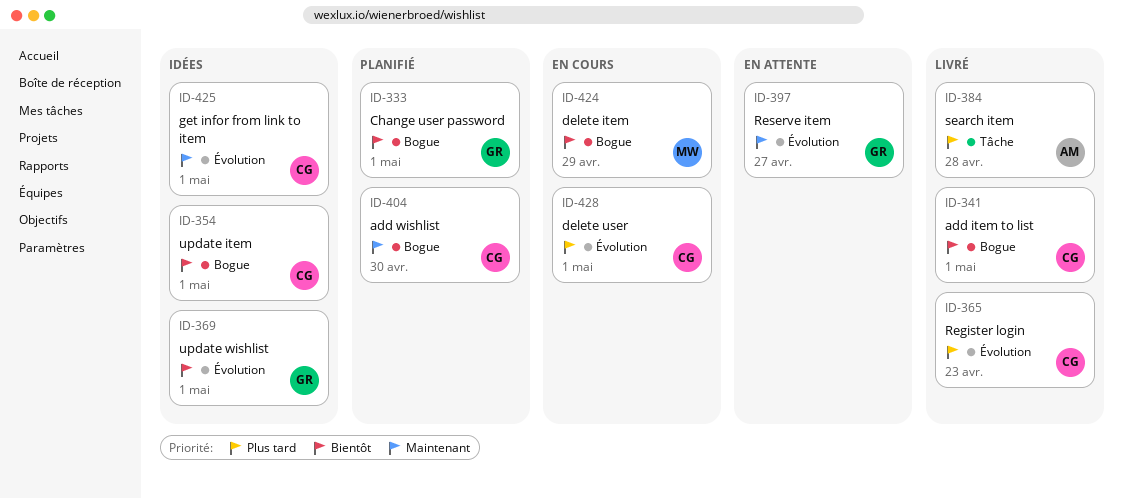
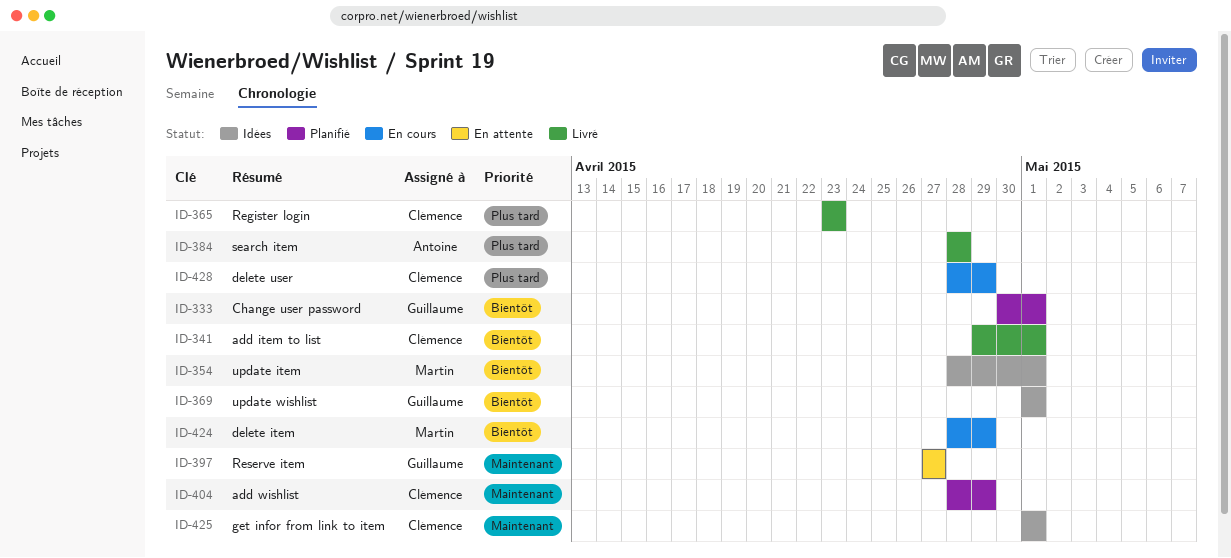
ID-354, owner: Clémence -> Martin
ID-404, due: Apr 30 -> Apr 29
ID-428, due: May 1 -> Apr 29

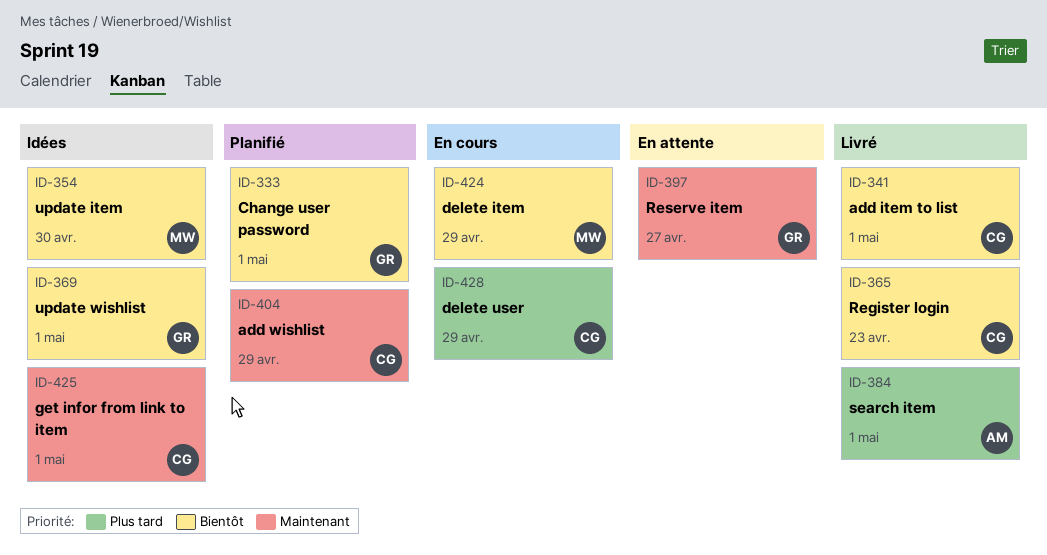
ID-354, due: May 1 -> Apr 30
ID-365, priority: Plus tard -> Bientôt
ID-384, due: Apr 28 -> May 1

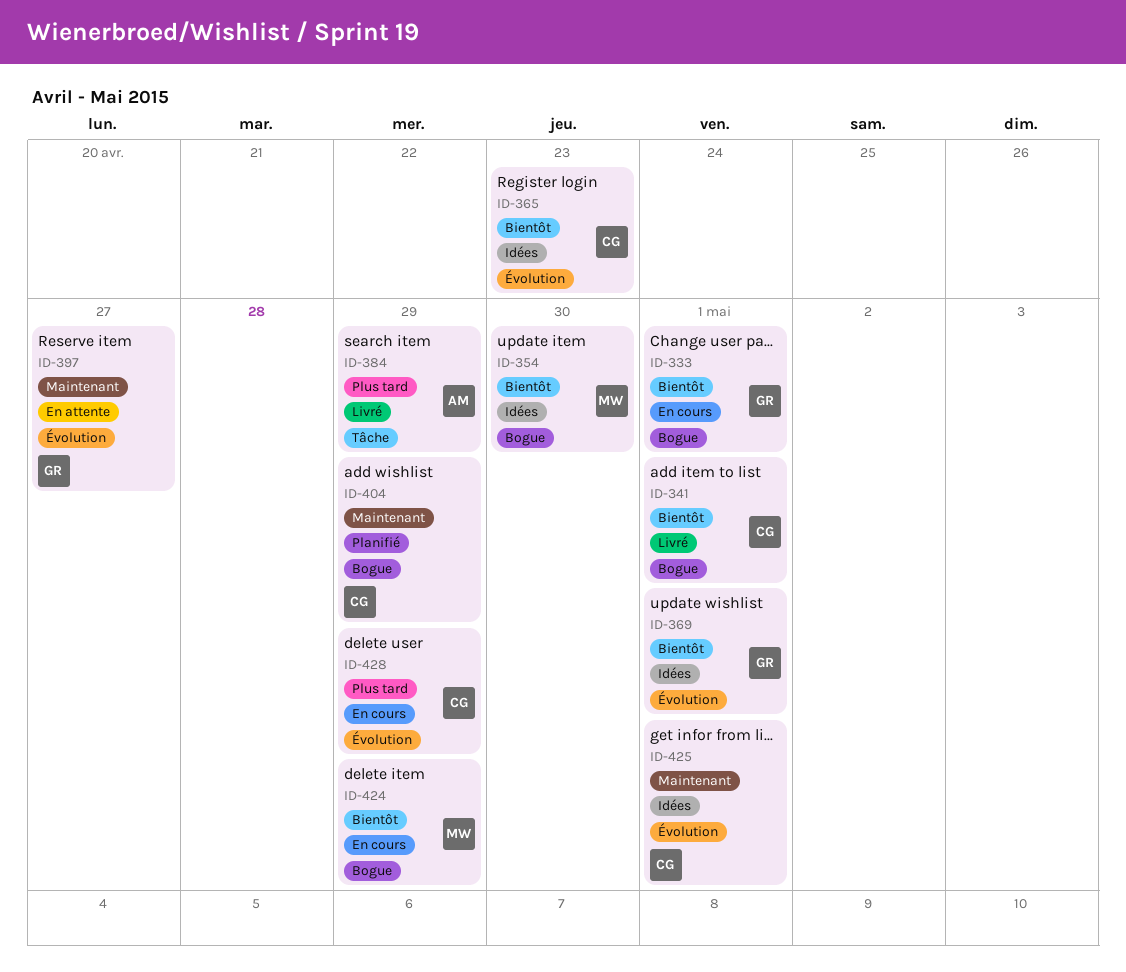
ID-333, status: Planifié -> En cours
ID-365, status: Livré -> Idées
ID-384, due: May 1 -> Apr 29

